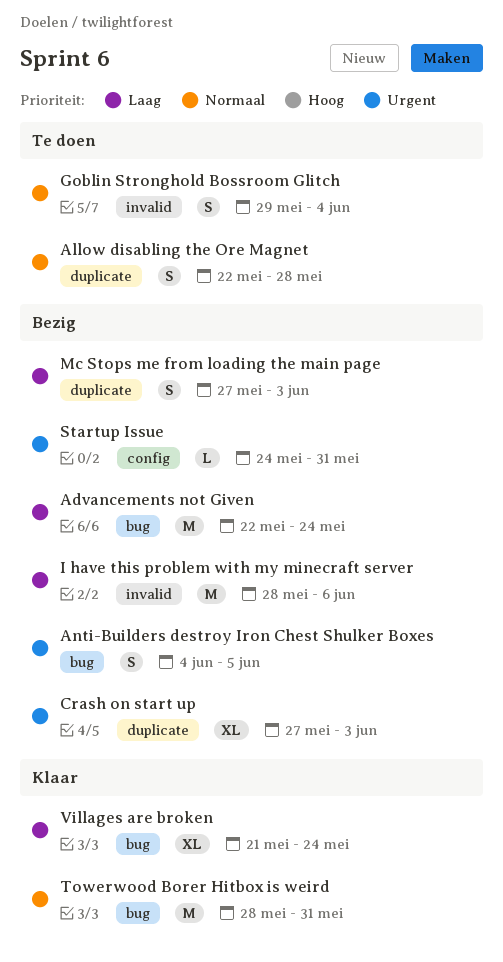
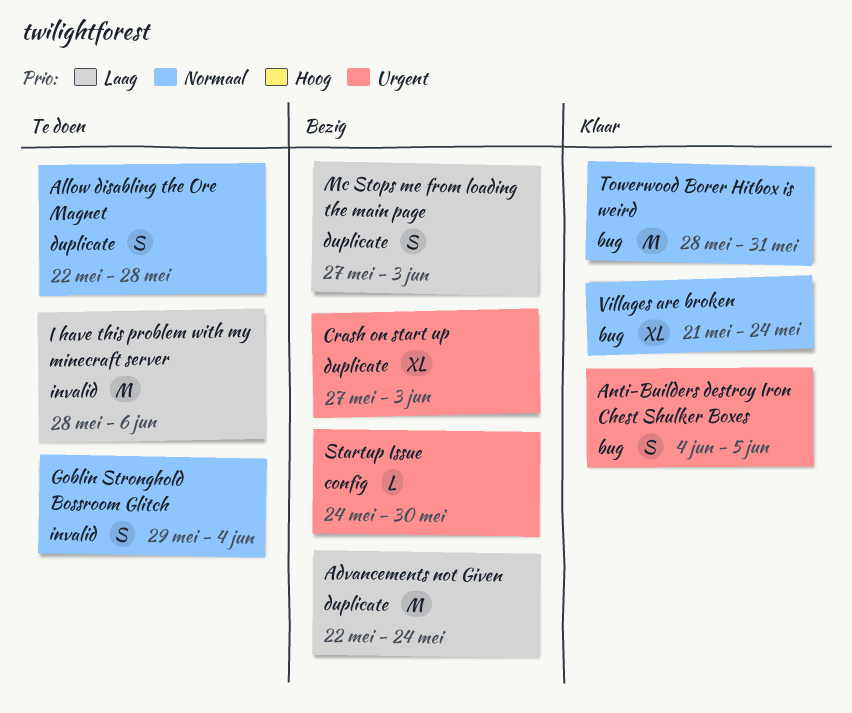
Advancements not Given, label: bug -> duplicate
Anti-Builders destroy Iron Chest Shulker Boxes, status: Bezig -> Klaar
I have this problem with my minecraft server, status: Bezig -> Te doen
Startup Issue, due: May 31 -> May 30
Villages are broken, priority: Laag -> Normaal

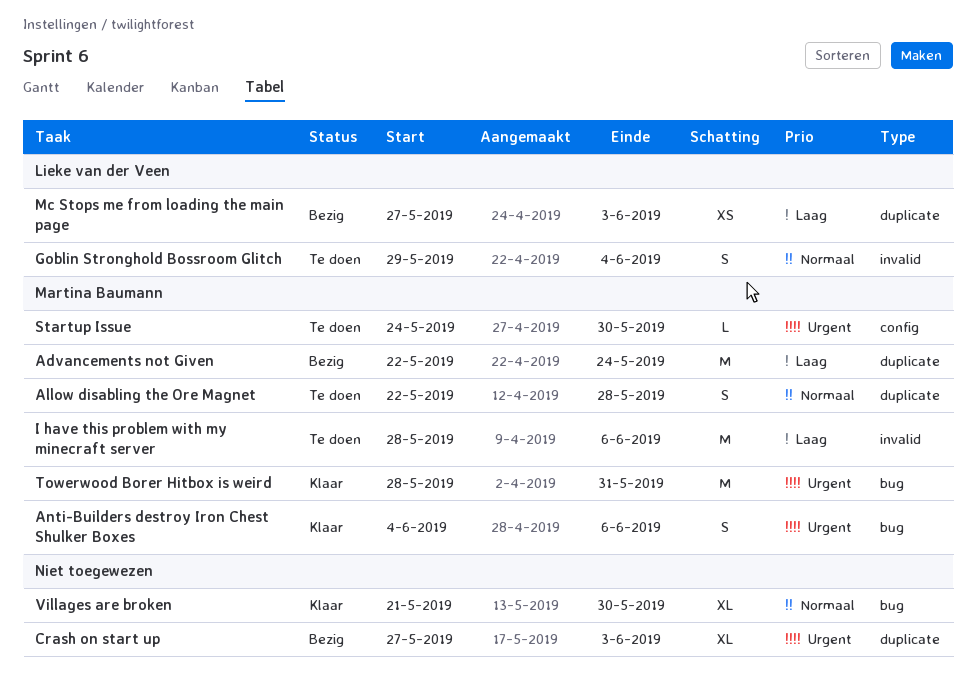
Anti-Builders destroy Iron Chest Shulker Boxes, due: Jun 5 -> Jun 6
Mc Stops me from loading the main page, estimate: S -> XS
Startup Issue, status: Bezig -> Te doen
Towerwood Borer Hitbox is weird, priority: Normaal -> Urgent
Villages are broken, due: May 24 -> May 30

